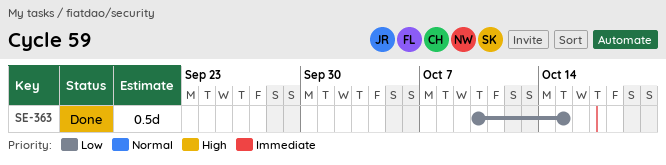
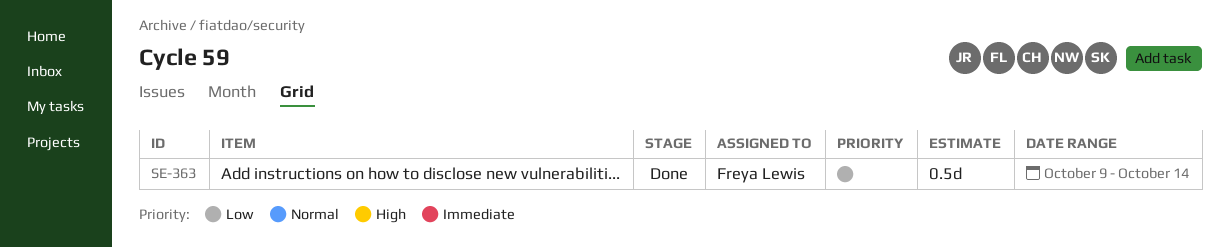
SE-363, start: Oct 10 -> Oct 9
SE-363, due: Oct 15 -> Oct 14

